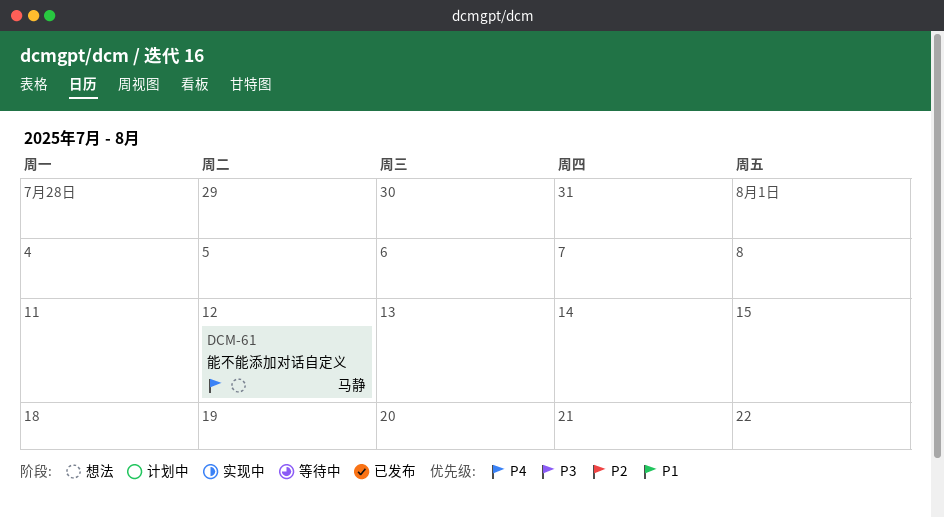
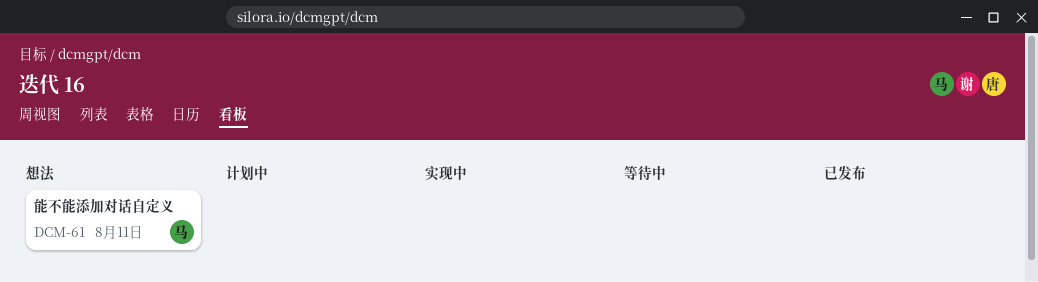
DCM-61, due: Aug 12 -> Aug 11

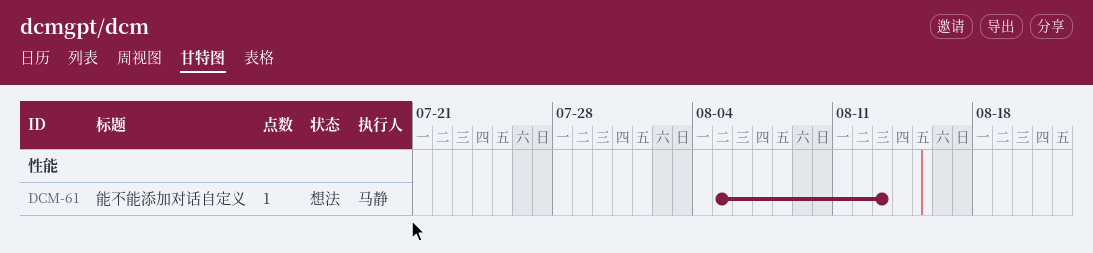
DCM-61, due: Aug 11 -> Aug 13

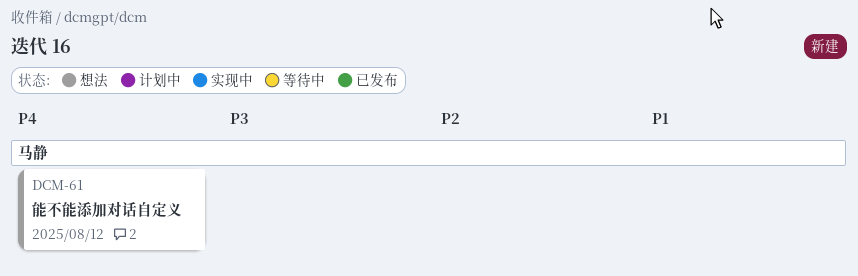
DCM-61, due: Aug 13 -> Aug 12

